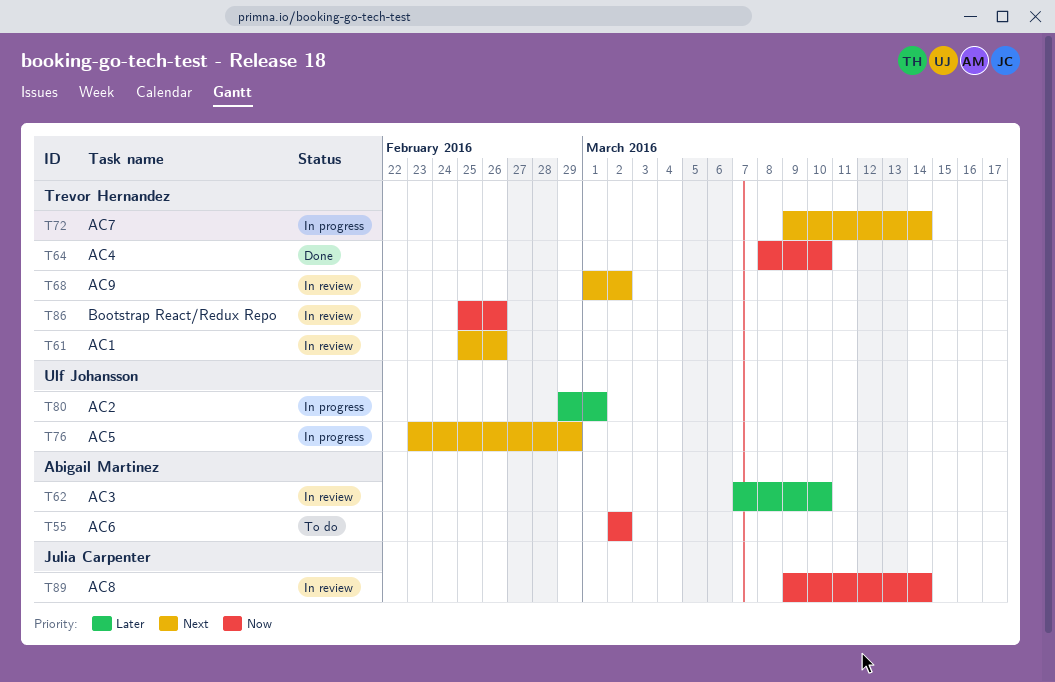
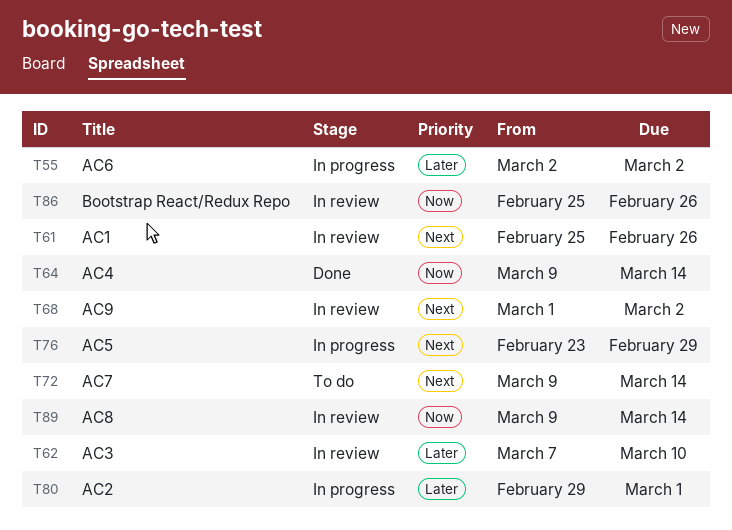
T55, status: To do -> In progress
T55, priority: Now -> Later
T64, start: Mar 8 -> Mar 9
T64, due: Mar 10 -> Mar 14
T72, status: In progress -> To do

